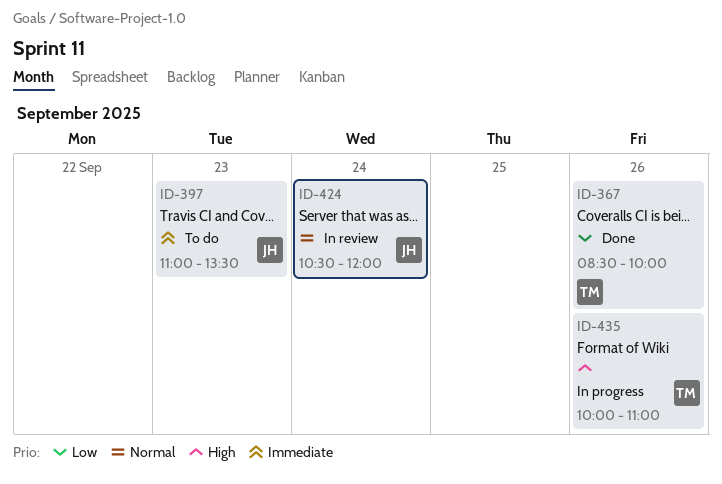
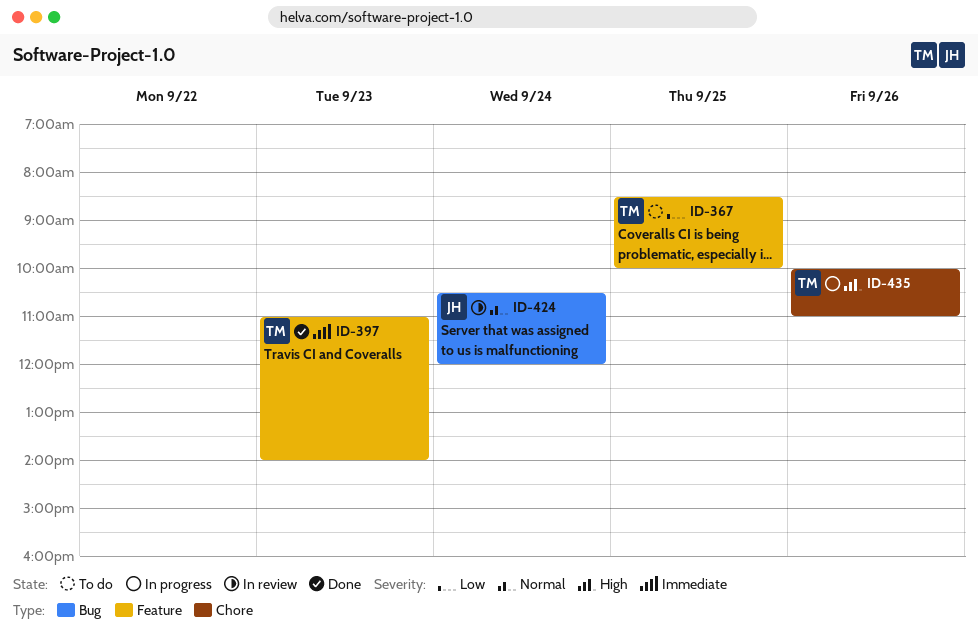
ID-367, status: Done -> To do
ID-367, day: Sep 26 -> Sep 25
ID-397, status: To do -> Done
ID-397, owner: JH -> TM
ID-397, ends: 13:30 -> 14:00

